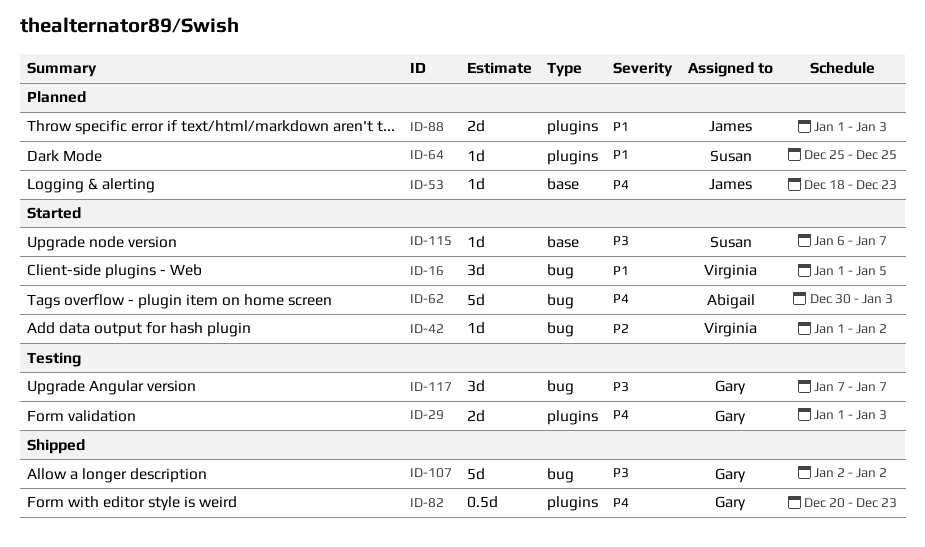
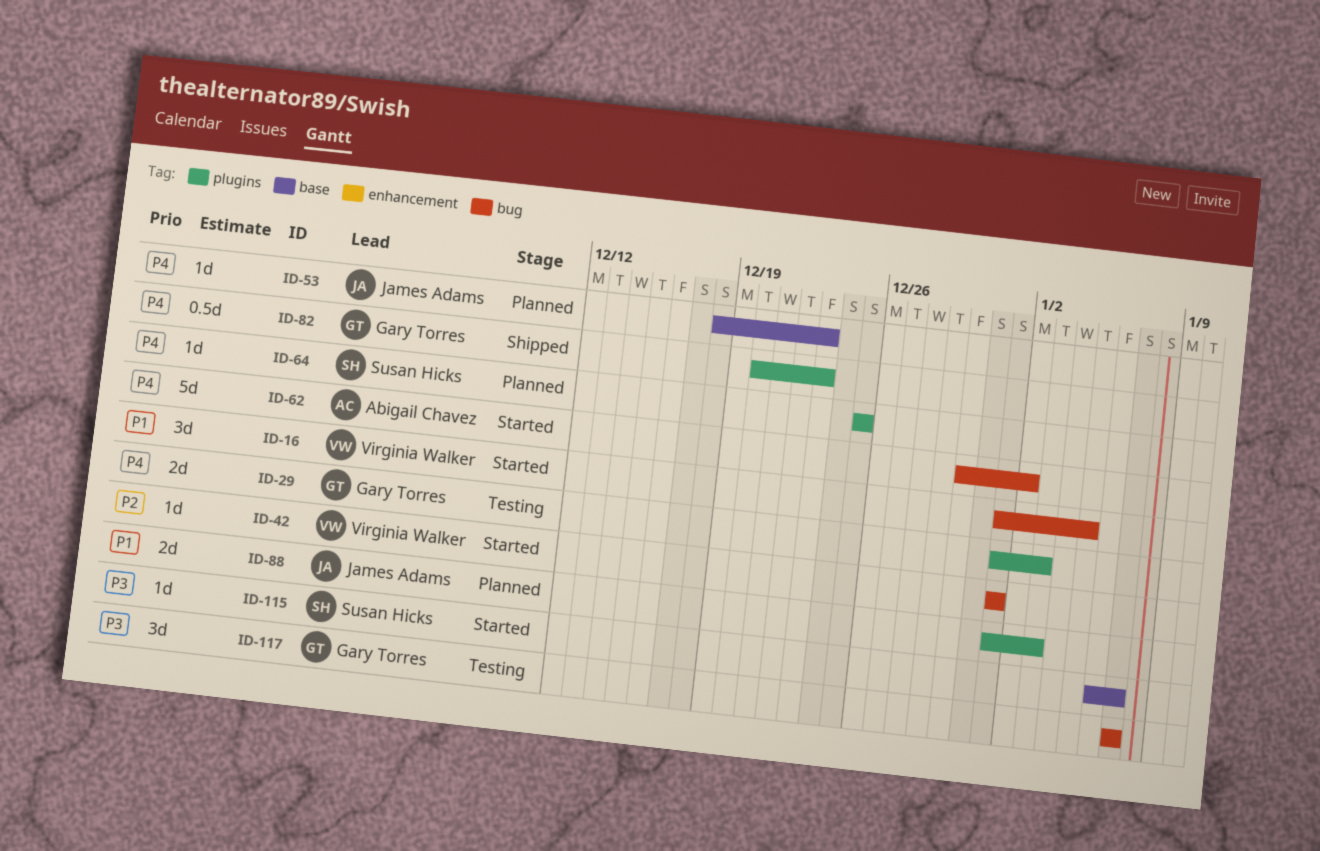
ID-42, due: Jan 2 -> Jan 1
ID-62, due: Jan 3 -> Jan 2
ID-64, priority: P1 -> P4
ID-107: present -> none

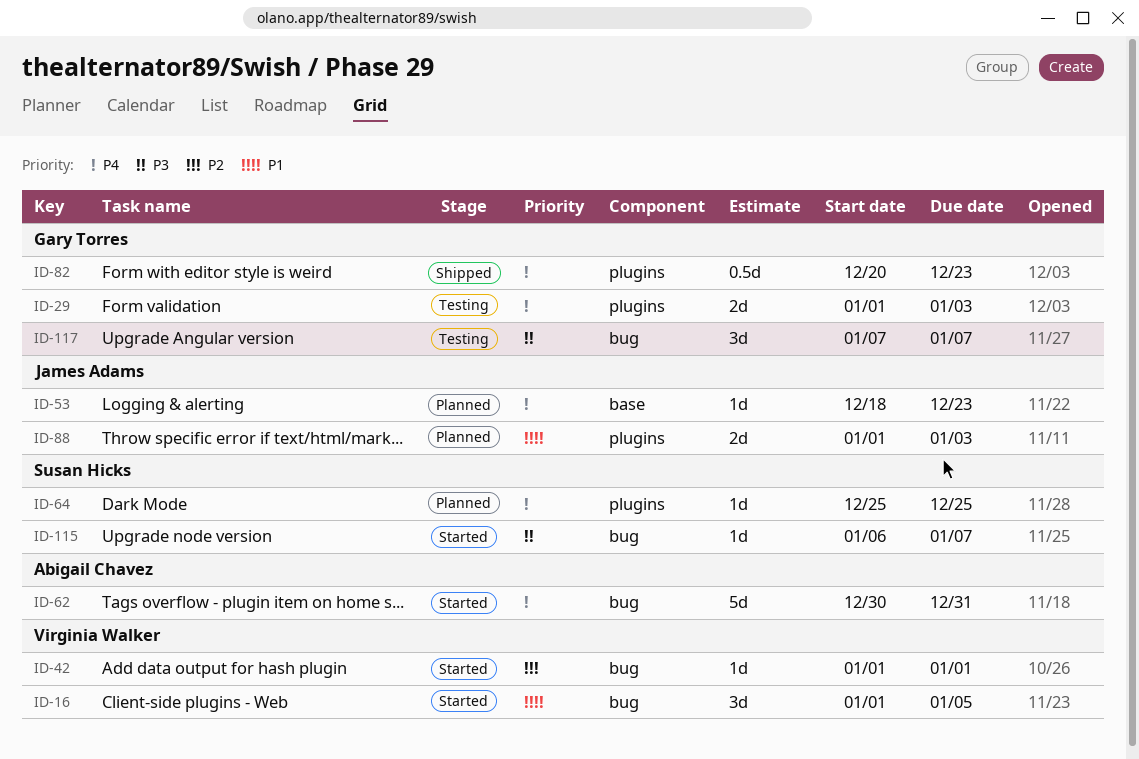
ID-62, due: Jan 2 -> Dec 31
ID-115, label: base -> bug

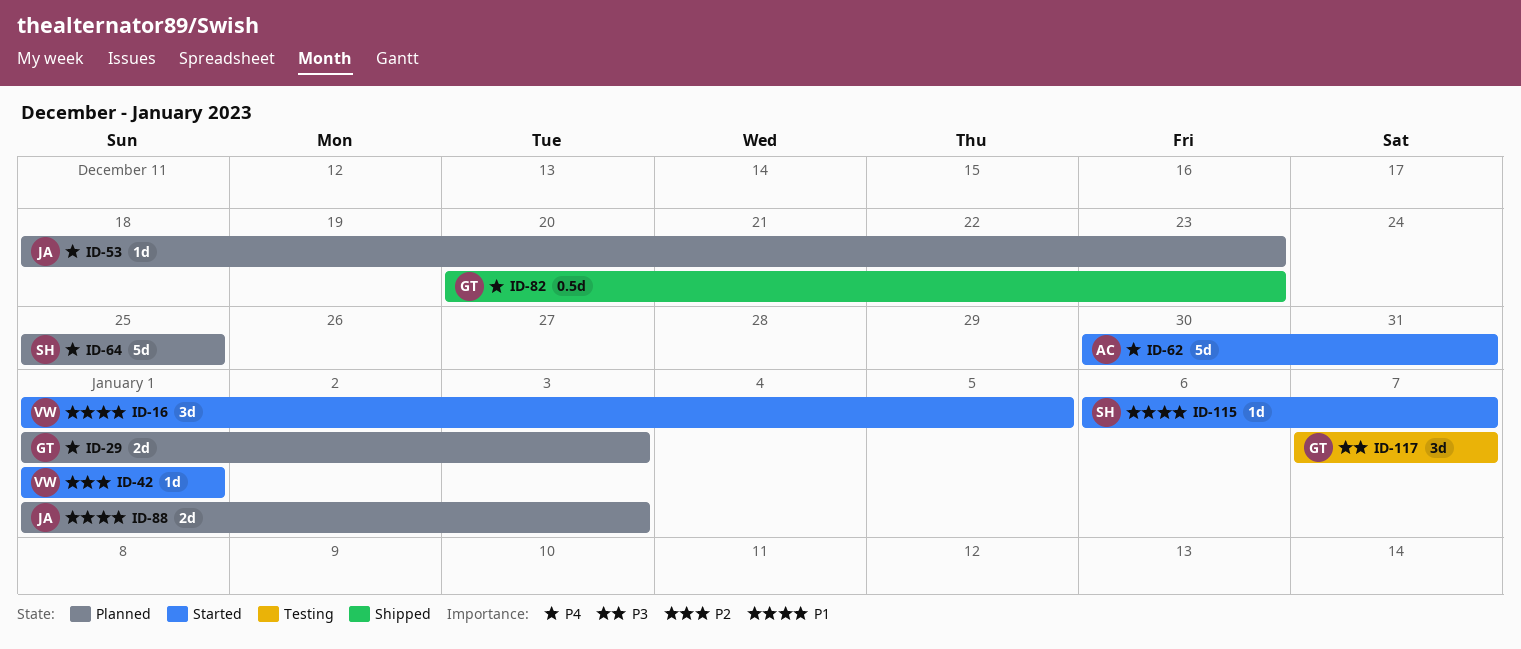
ID-29, status: Testing -> Planned
ID-64, estimate: 1d -> 5d
ID-115, priority: P3 -> P1

